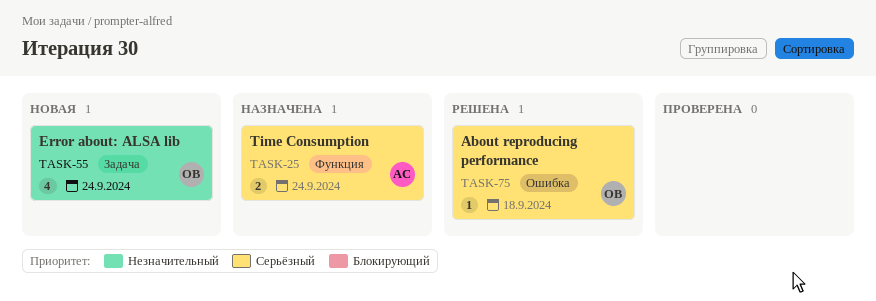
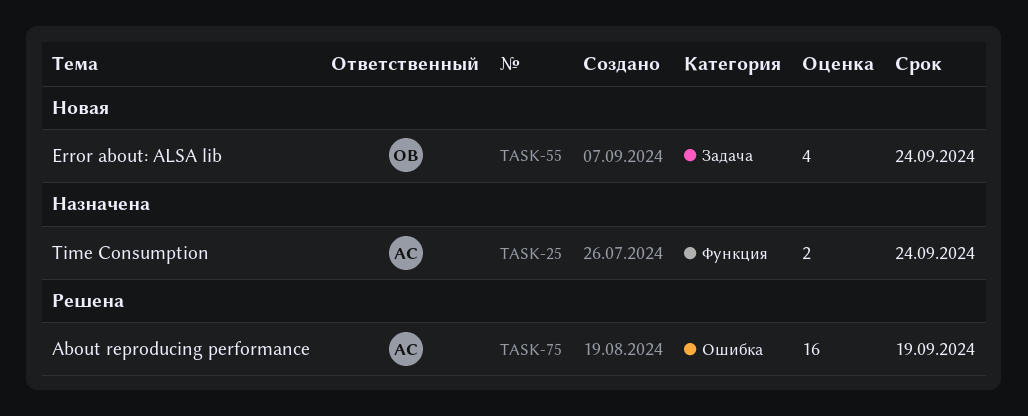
TASK-75, owner: ОВ -> АС
TASK-75, estimate: 1 -> 16
TASK-75, due: Sep 18 -> Sep 19

